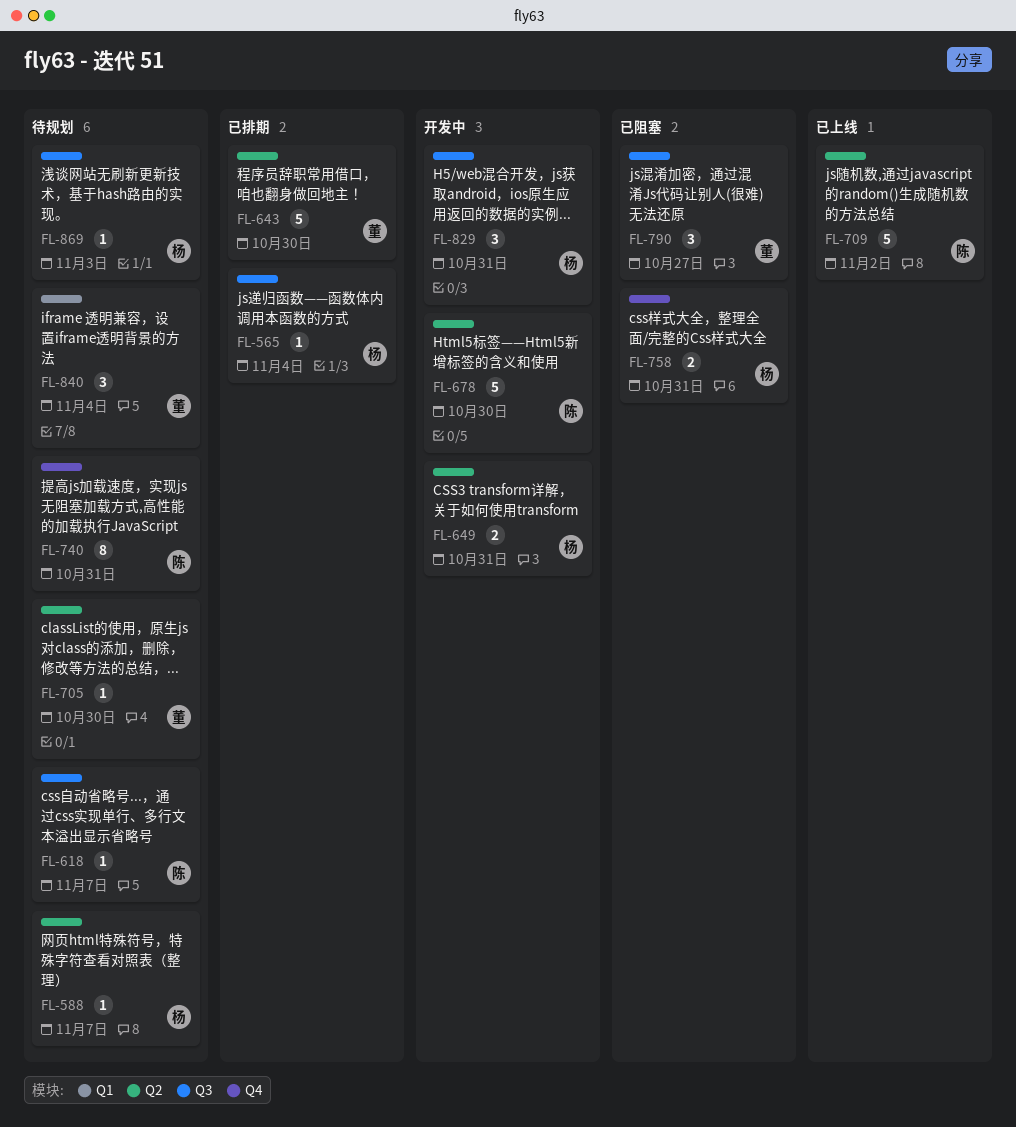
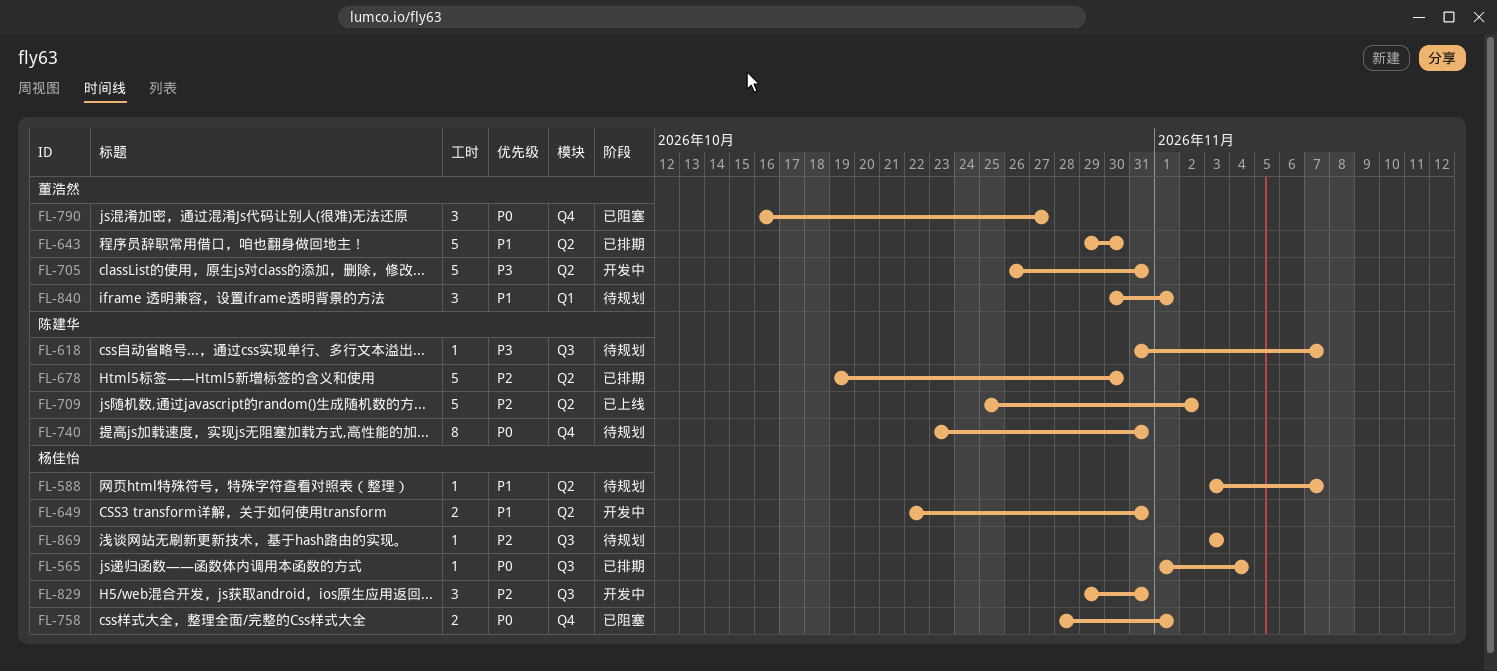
FL-678, status: 开发中 -> 已排期
FL-705, status: 待规划 -> 开发中
FL-705, estimate: 1 -> 5
FL-705, due: Oct 30 -> Oct 31
FL-758, due: Oct 31 -> Nov 1
FL-790, label: Q3 -> Q4
FL-840, due: Nov 4 -> Nov 1

